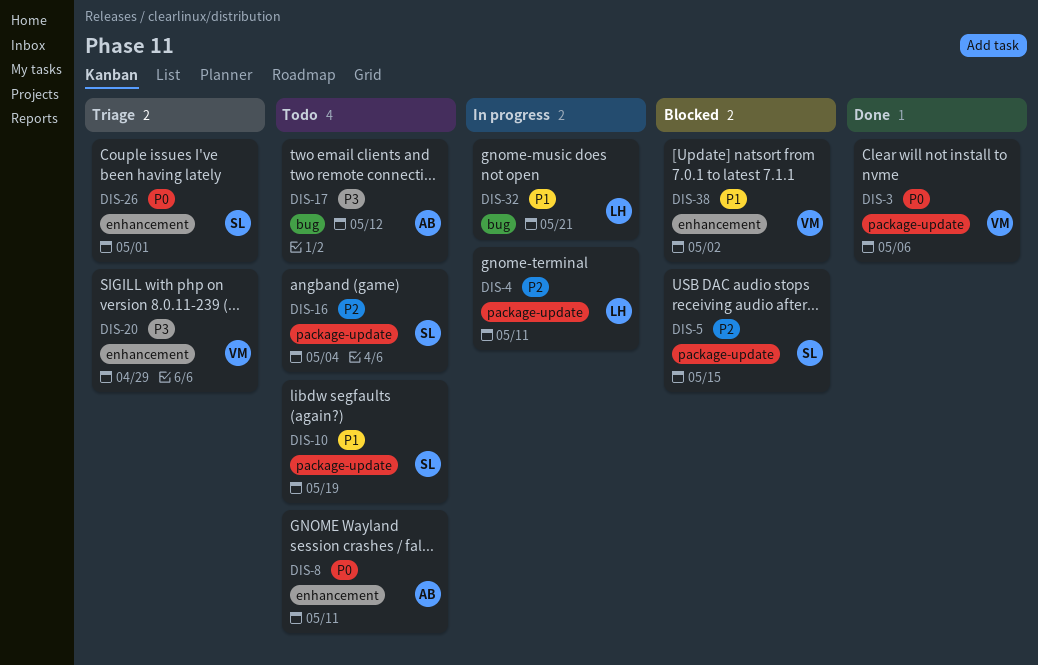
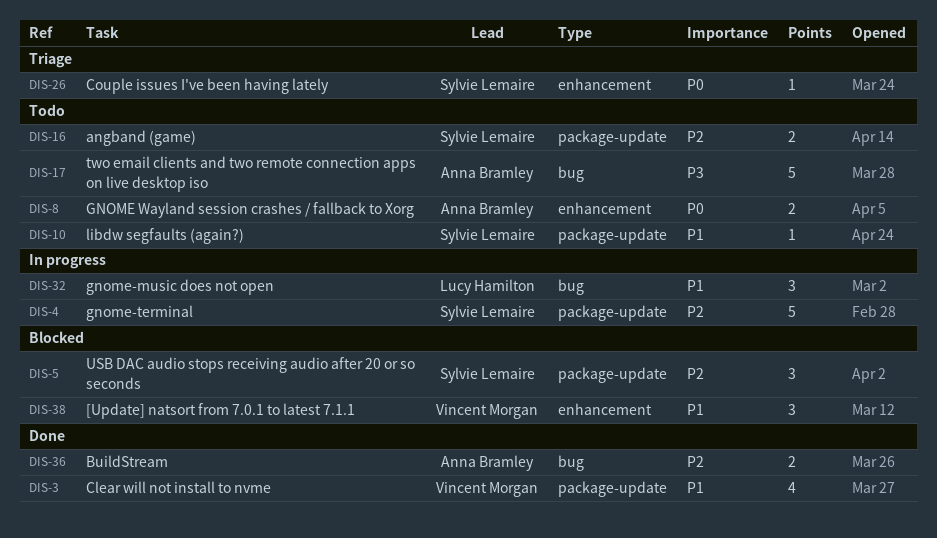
DIS-3, priority: P0 -> P1
DIS-4, owner: Lucy Hamilton -> Sylvie Lemaire
DIS-20: present -> none
DIS-36: none -> present

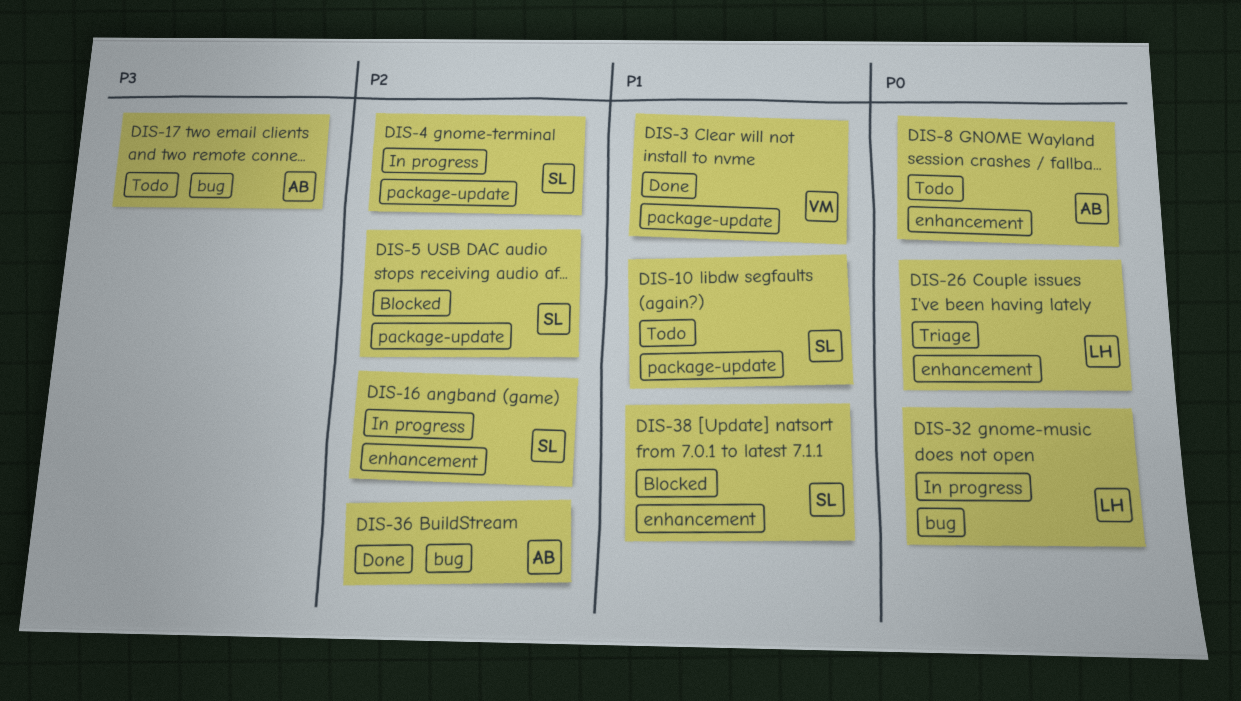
DIS-16, status: Todo -> In progress
DIS-16, label: package-update -> enhancement
DIS-26, owner: Sylvie Lemaire -> Lucy Hamilton
DIS-32, priority: P1 -> P0
DIS-38, owner: Vincent Morgan -> Sylvie Lemaire

